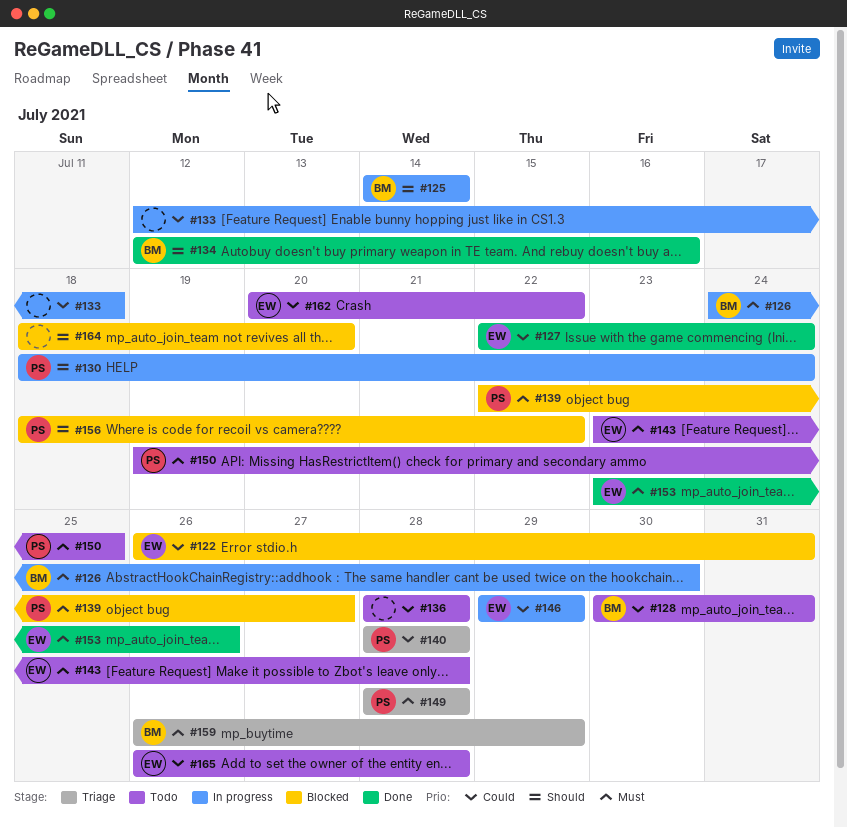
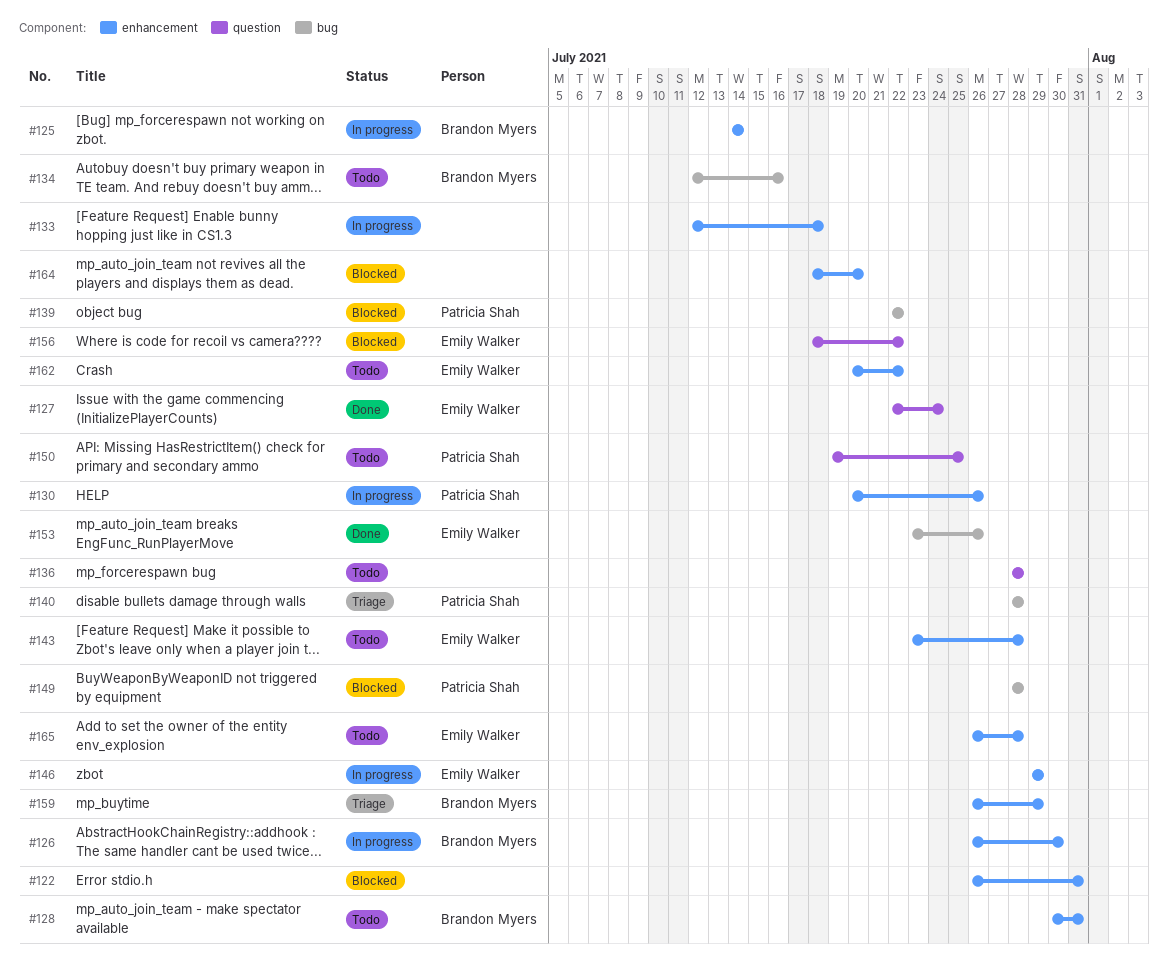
#122, owner: Emily Walker -> none
#126, start: Jul 24 -> Jul 26
#130, start: Jul 18 -> Jul 20
#130, due: Jul 24 -> Jul 26
#134, status: Done -> Todo
#139, due: Jul 27 -> Jul 22
#149, status: Triage -> Blocked
#156, owner: Patricia Shah -> Emily Walker

